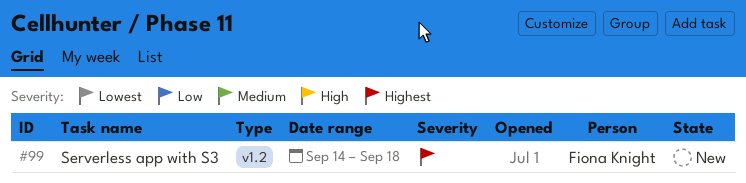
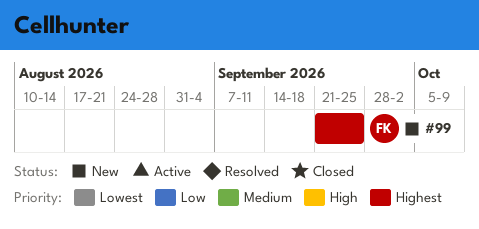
#99, start: Sep 14 -> Sep 21
#99, due: Sep 18 -> Sep 25

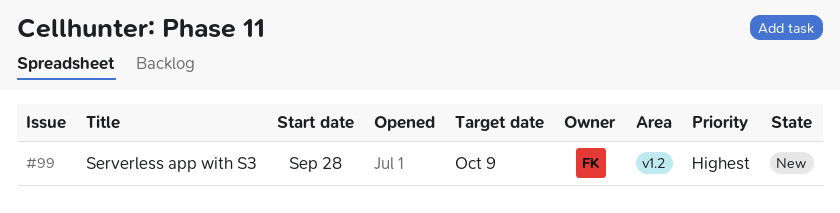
#99, start: Sep 21 -> Sep 28
#99, due: Sep 25 -> Oct 9

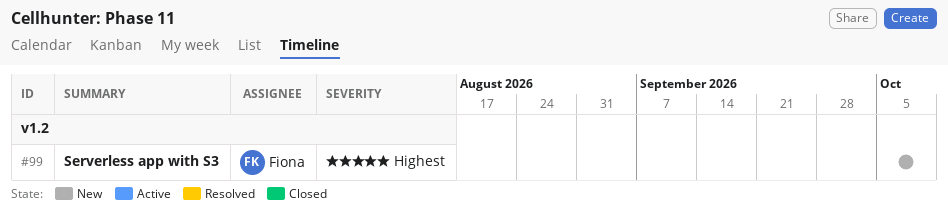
#99, start: Sep 28 -> Oct 5

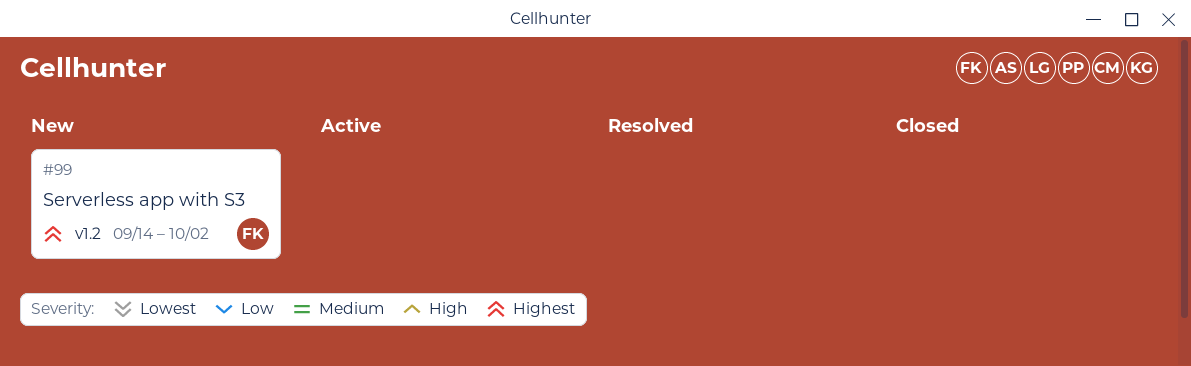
#99, start: Oct 5 -> Sep 14
#99, due: Oct 9 -> Oct 2

